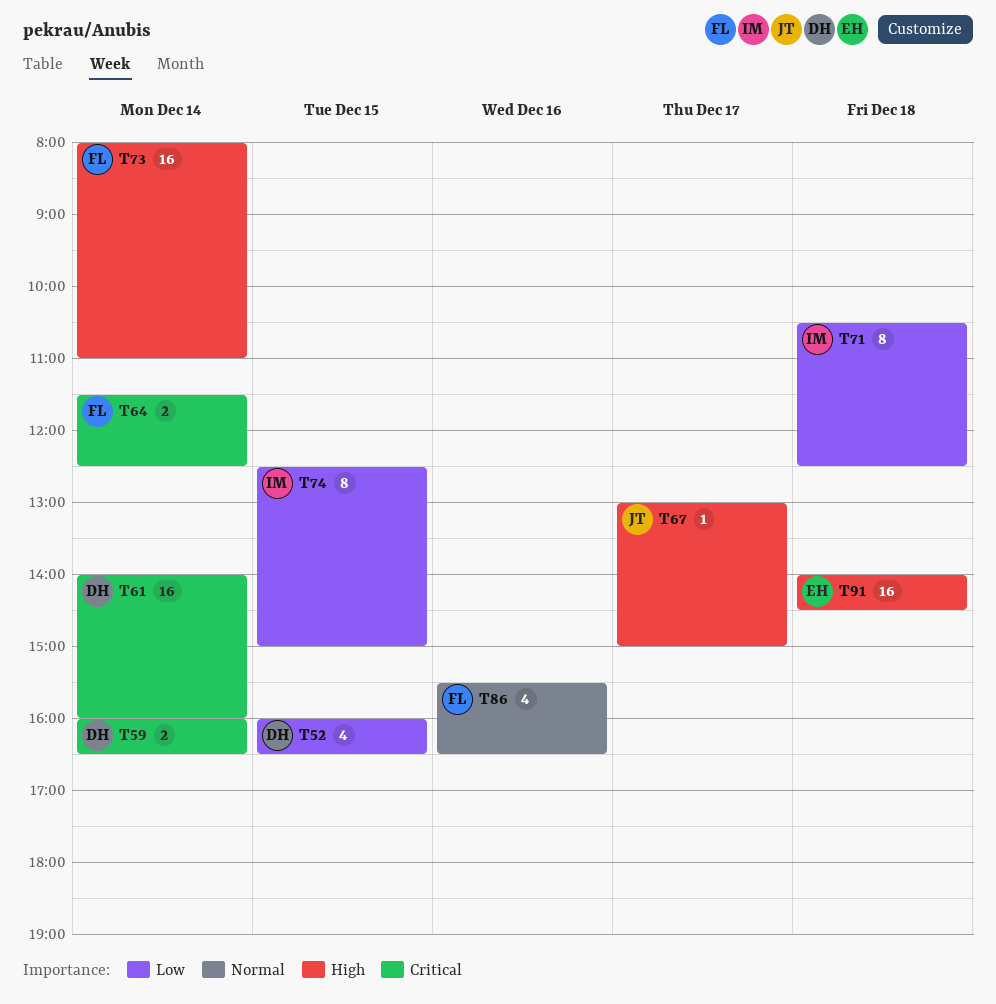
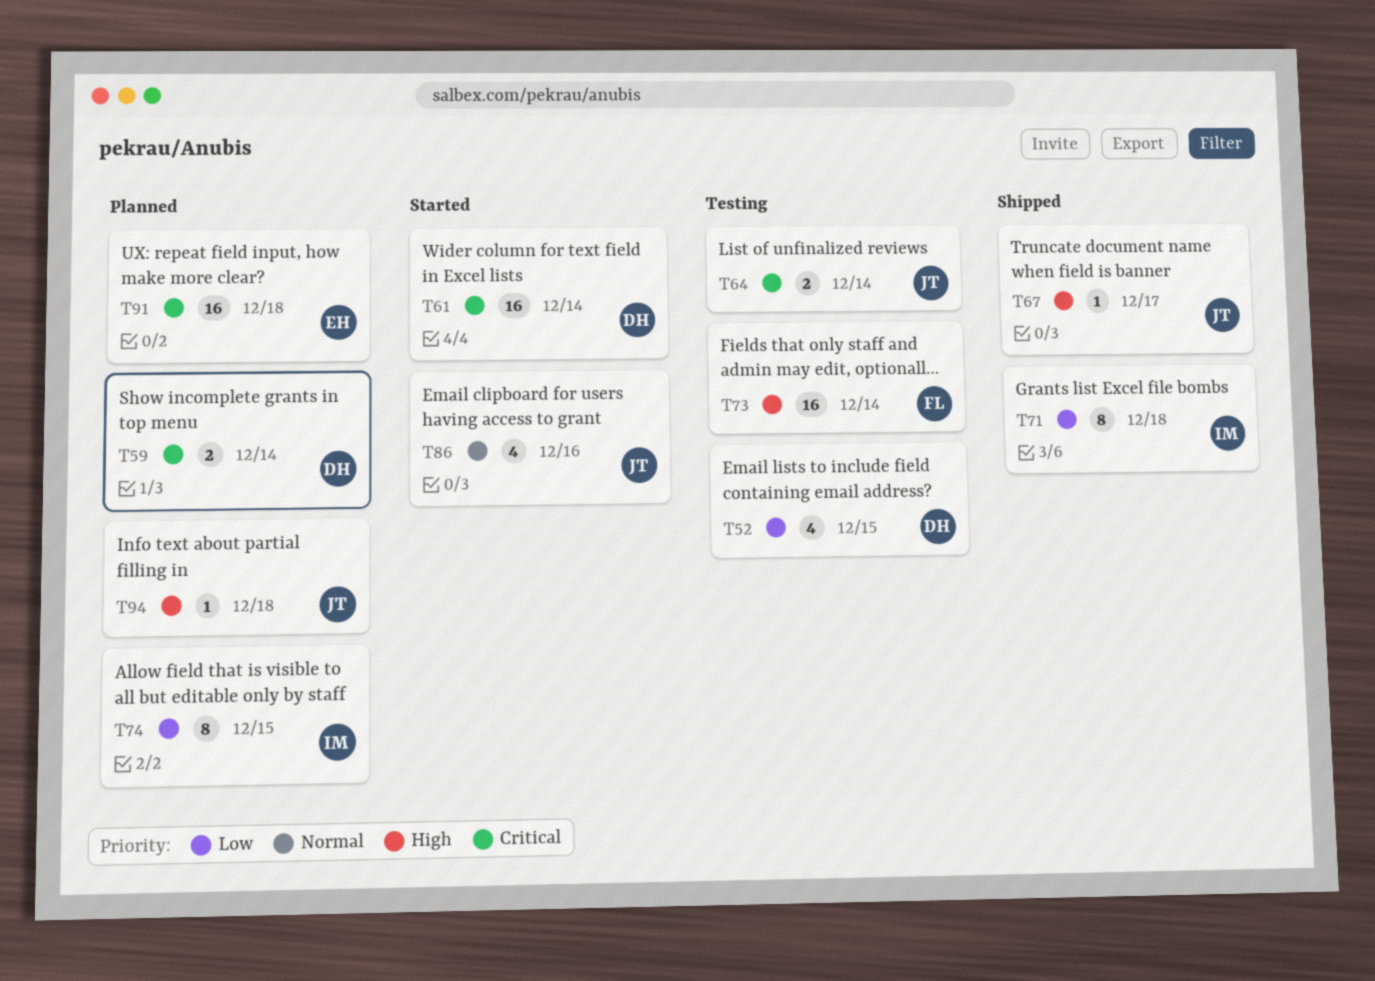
T64, owner: FL -> JT
T86, owner: FL -> JT
T91, priority: High -> Critical
T94: none -> present

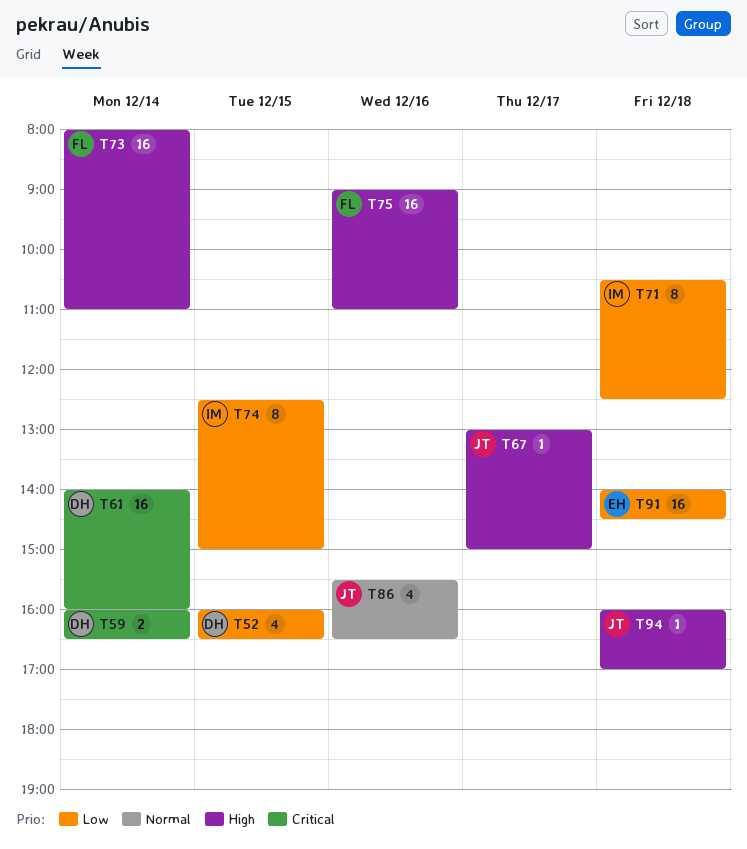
T64: present -> none
T75: none -> present
T91, priority: Critical -> Low

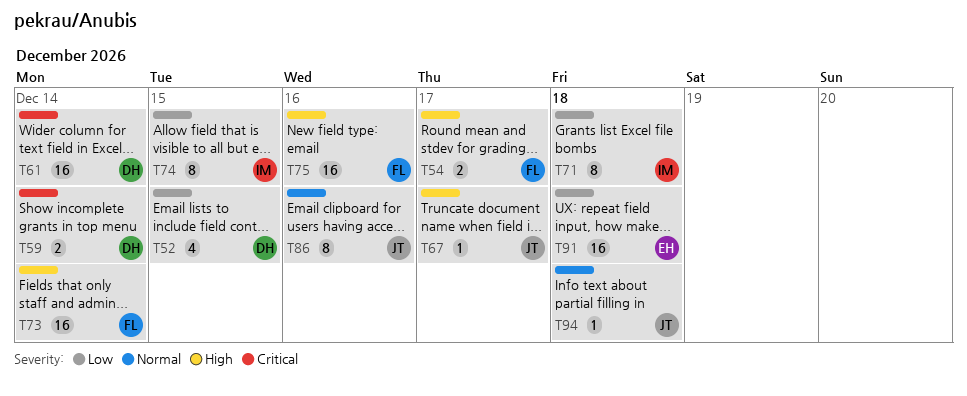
T54: none -> present
T86, estimate: 4 -> 8
T94, priority: High -> Normal

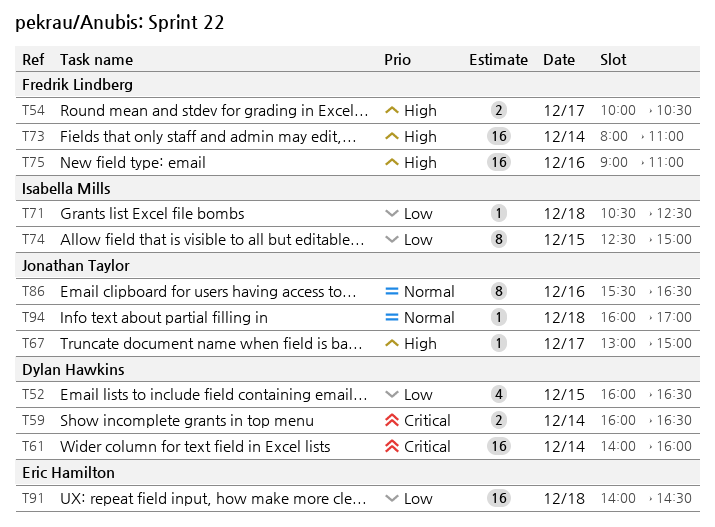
T71, estimate: 8 -> 1

